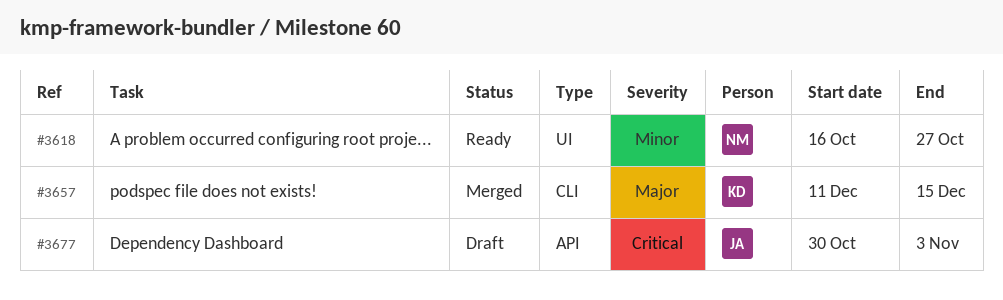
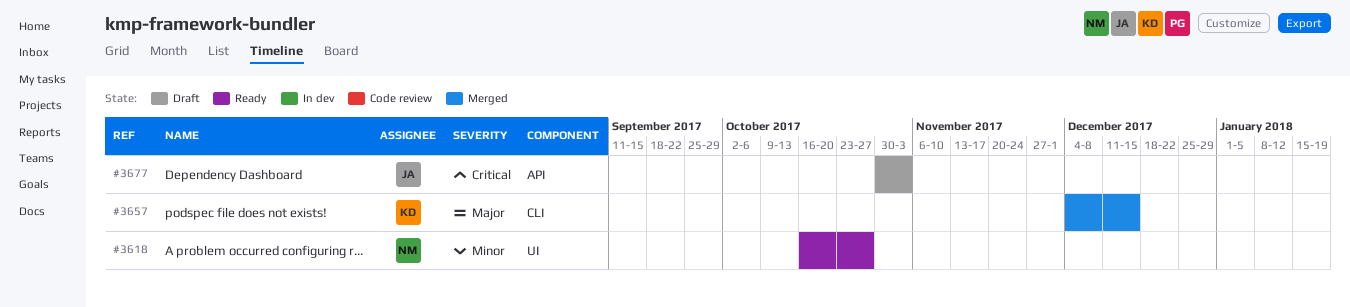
#3657, start: Dec 11 -> Dec 4

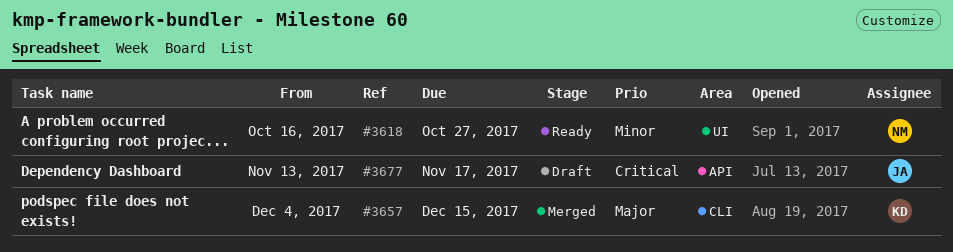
#3677, start: Oct 30 -> Nov 13
#3677, due: Nov 3 -> Nov 17

